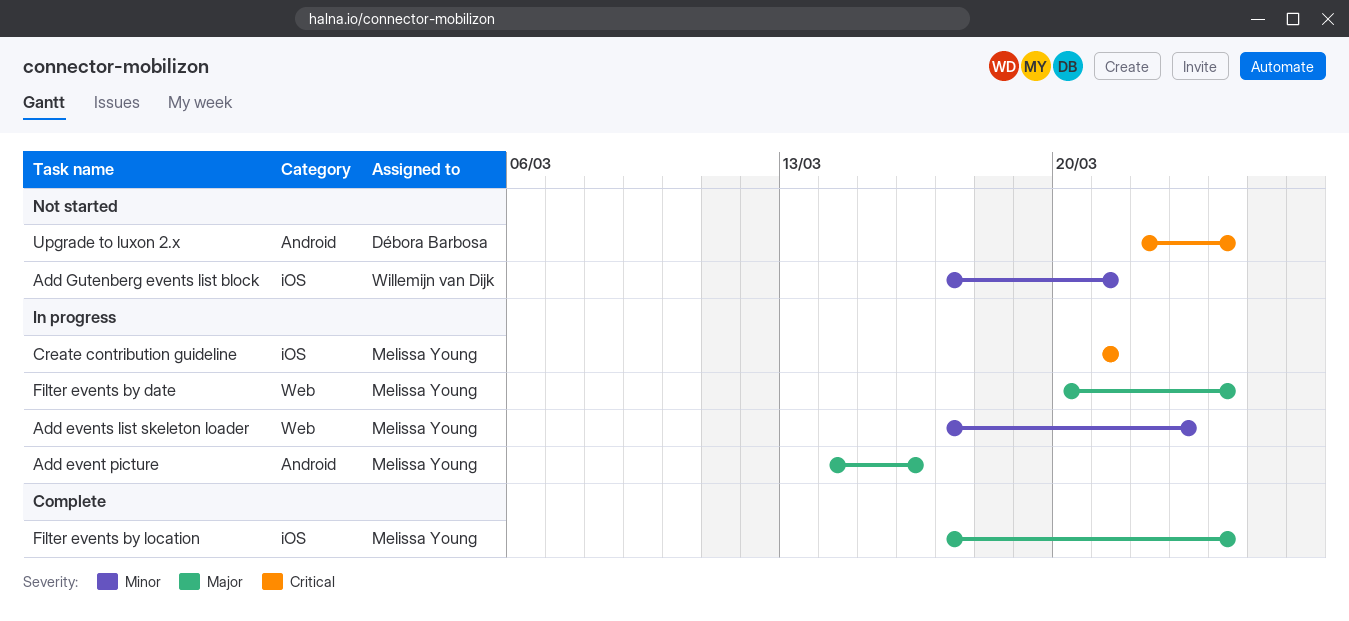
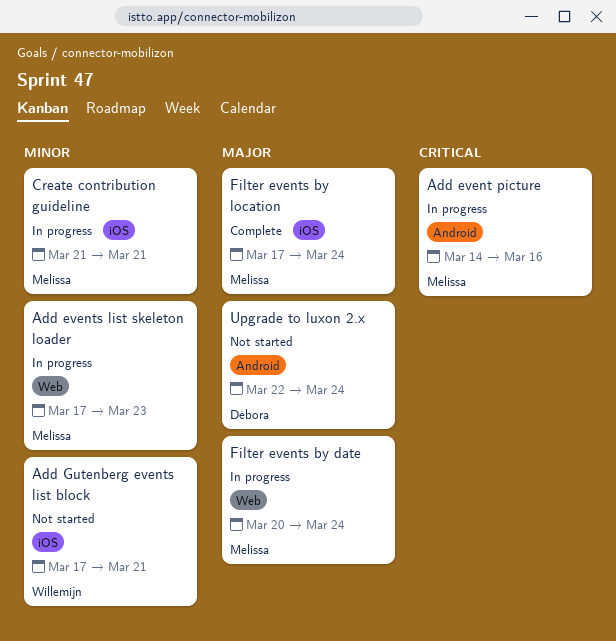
Add event picture, priority: Major -> Critical
Create contribution guideline, priority: Critical -> Minor
Upgrade to luxon 2.x, priority: Critical -> Major

